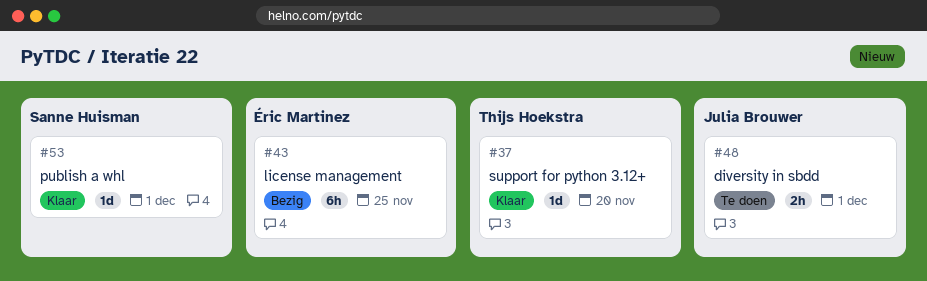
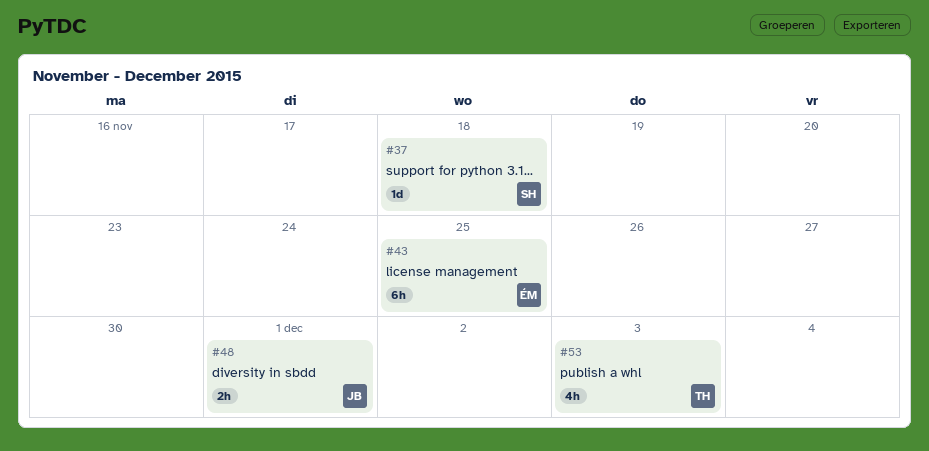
#37, owner: Thijs Hoekstra -> Sanne Huisman
#37, due: Nov 20 -> Nov 18
#53, owner: Sanne Huisman -> Thijs Hoekstra
#53, estimate: 1d -> 4h
#53, due: Dec 1 -> Dec 3

